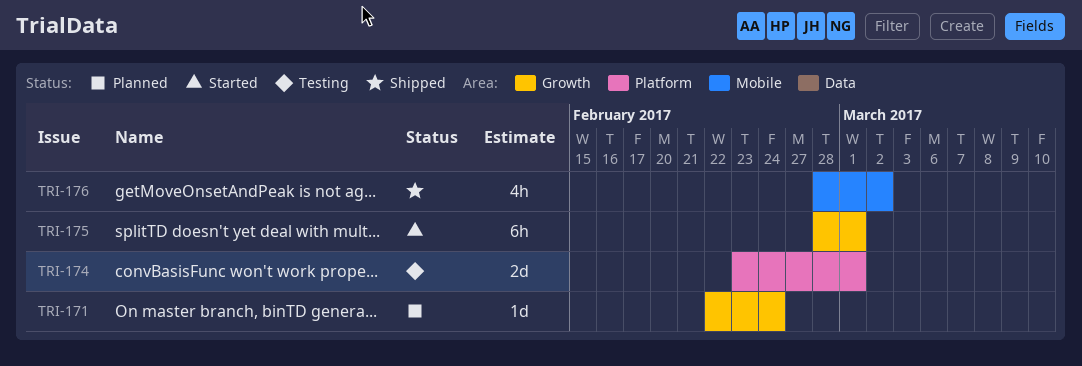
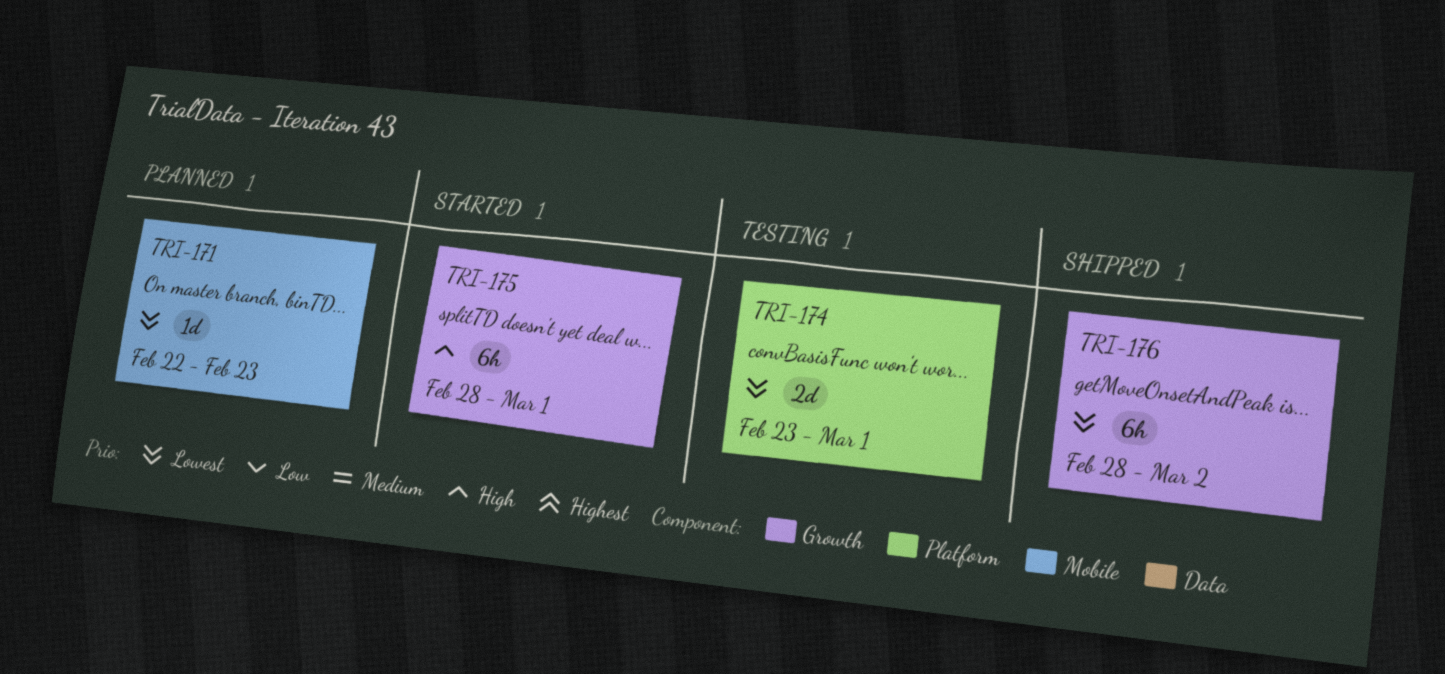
TRI-171, label: Growth -> Mobile
TRI-171, due: Feb 24 -> Feb 23
TRI-176, label: Mobile -> Growth
TRI-176, estimate: 4h -> 6h

